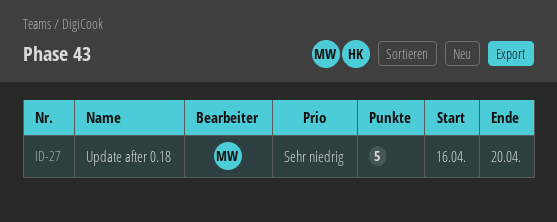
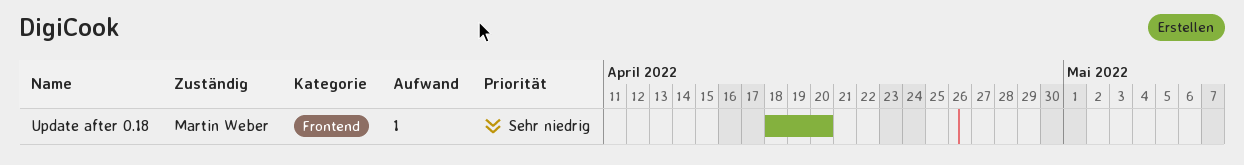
Update after 0.18, estimate: 5 -> 1
Update after 0.18, start: Apr 16 -> Apr 18

